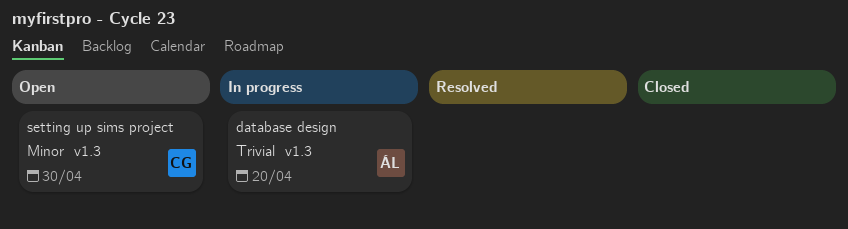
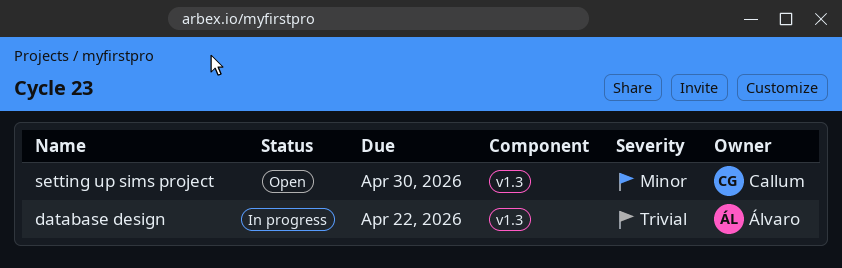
database design, due: Apr 20 -> Apr 22

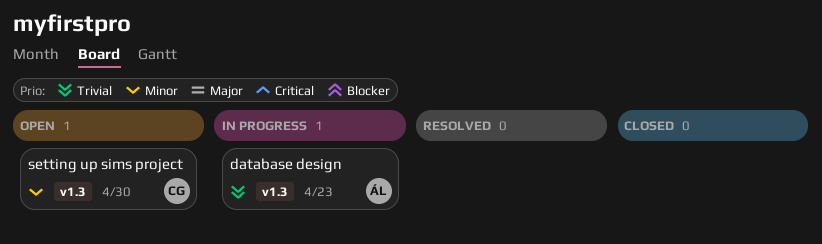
database design, due: Apr 22 -> Apr 23

